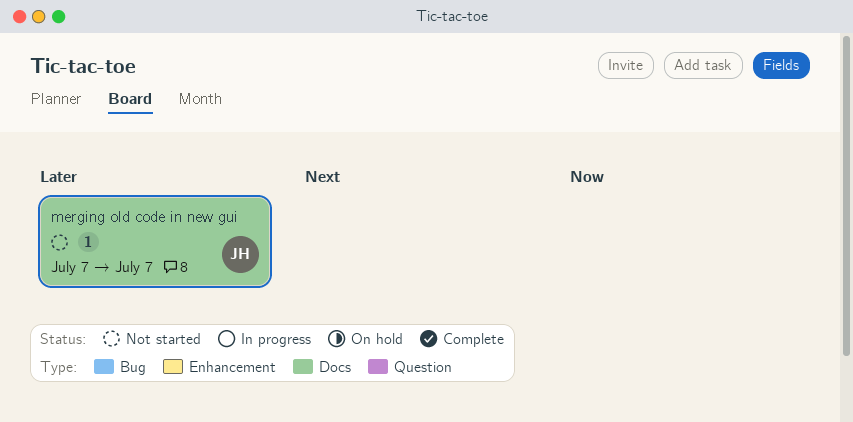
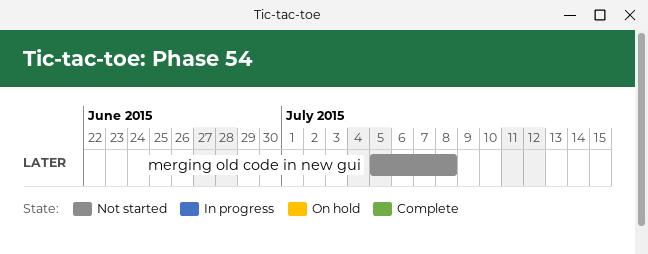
merging old code in new gui, start: Jul 7 -> Jul 5
merging old code in new gui, due: Jul 7 -> Jul 8

